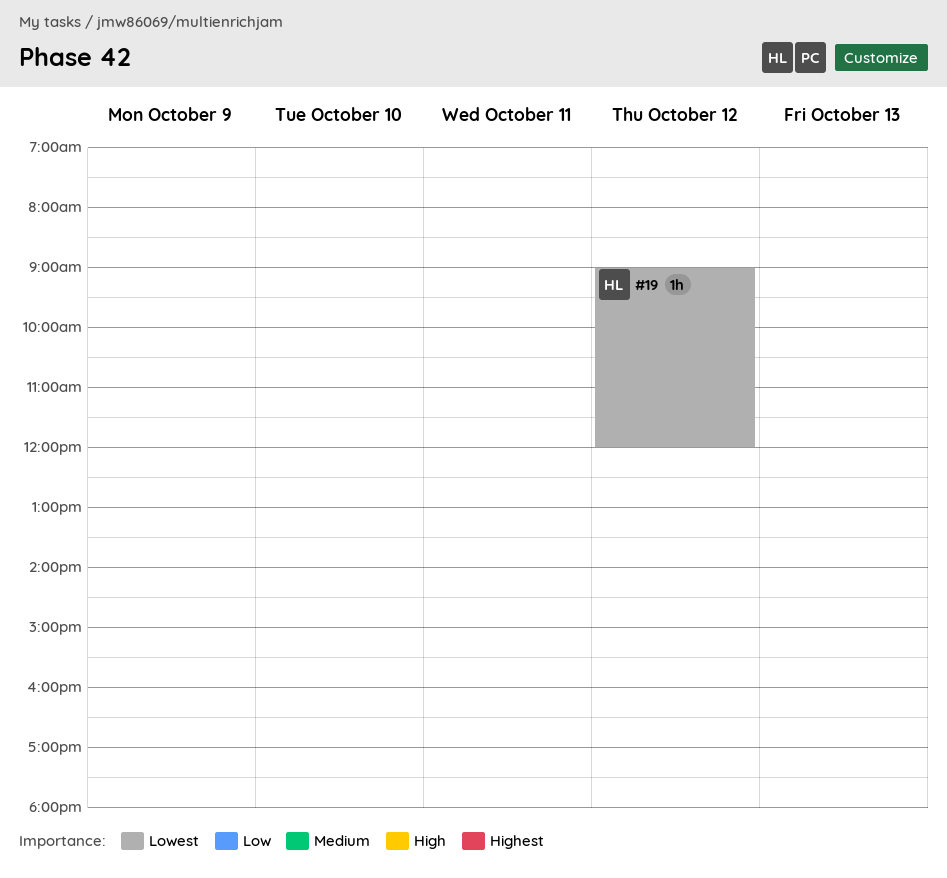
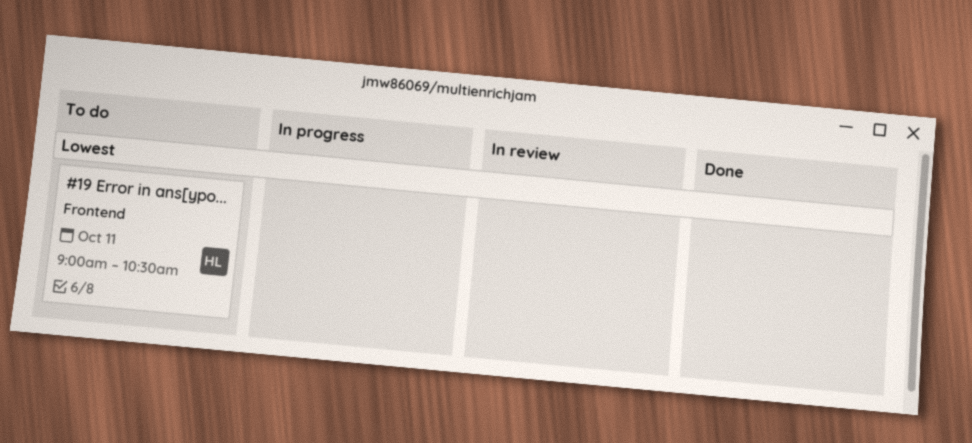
#19, day: Oct 12 -> Oct 11
#19, ends: 12:00 -> 10:30

